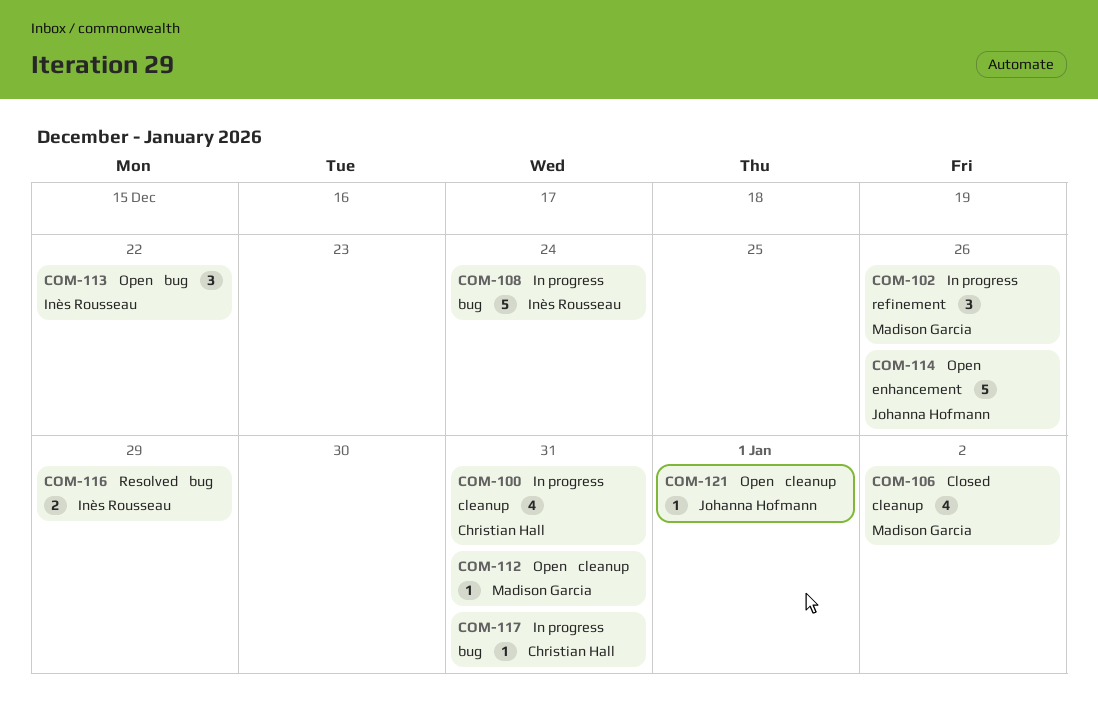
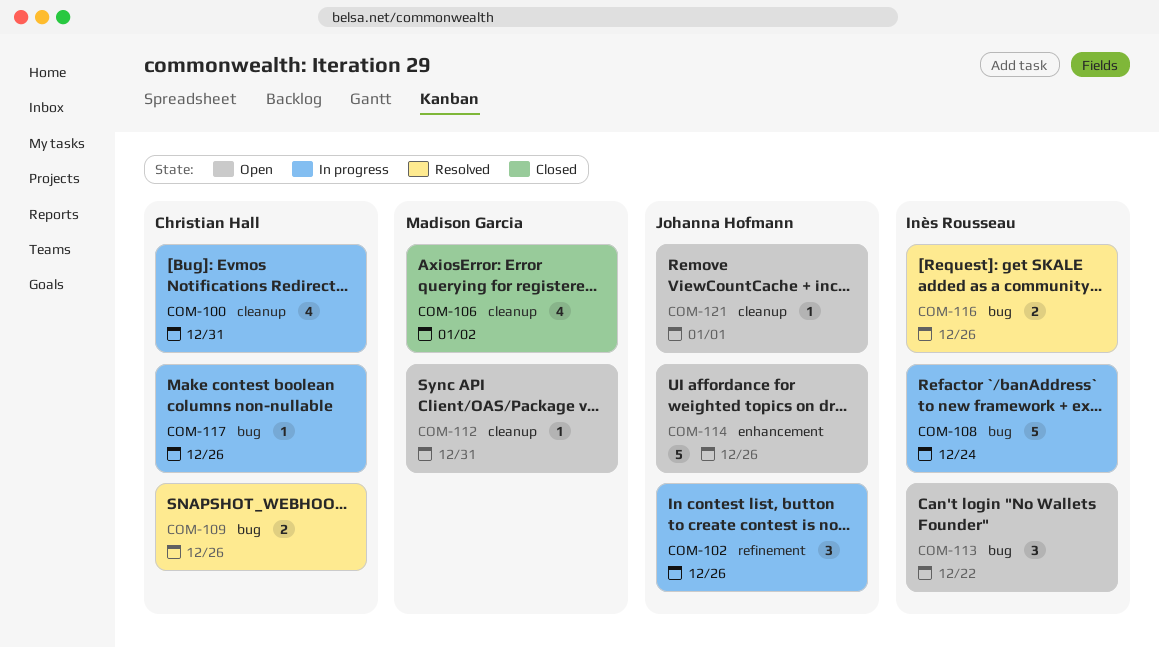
COM-102, owner: Madison Garcia -> Johanna Hofmann
COM-109: none -> present
COM-116, due: Dec 29 -> Dec 26
COM-117, due: Dec 31 -> Dec 26

